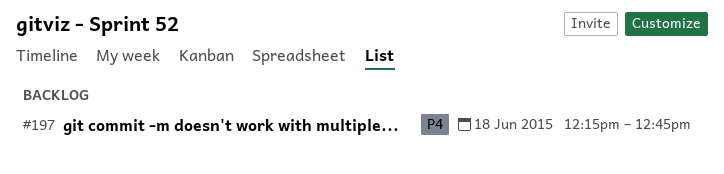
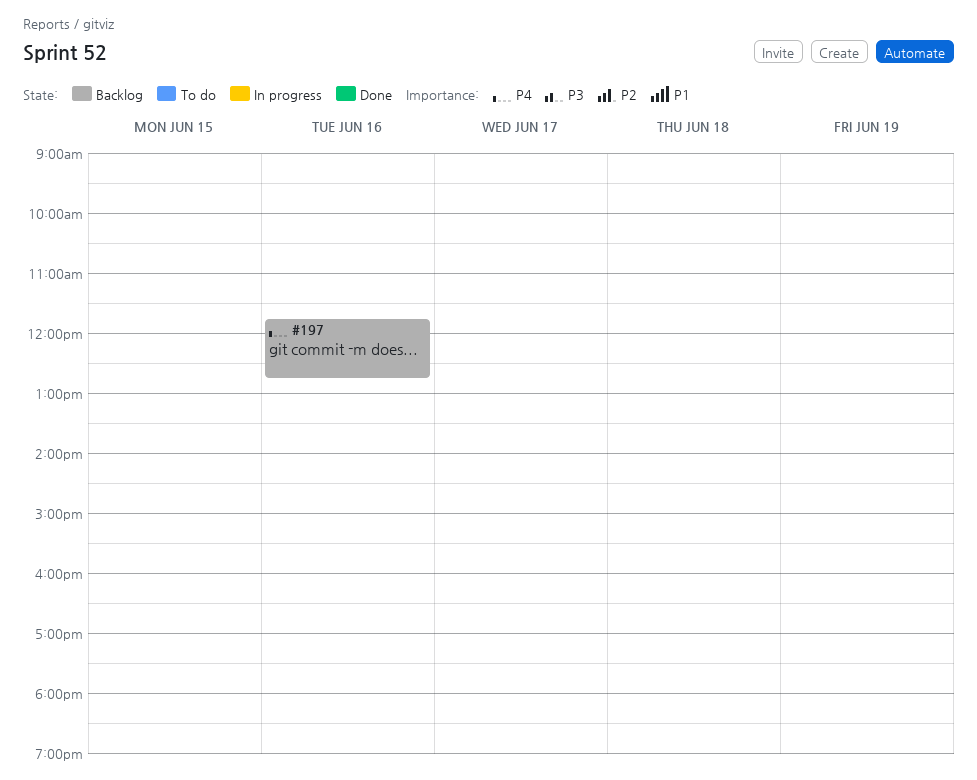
#197, day: Jun 18 -> Jun 16
#197, begins: 12:15 -> 11:45

